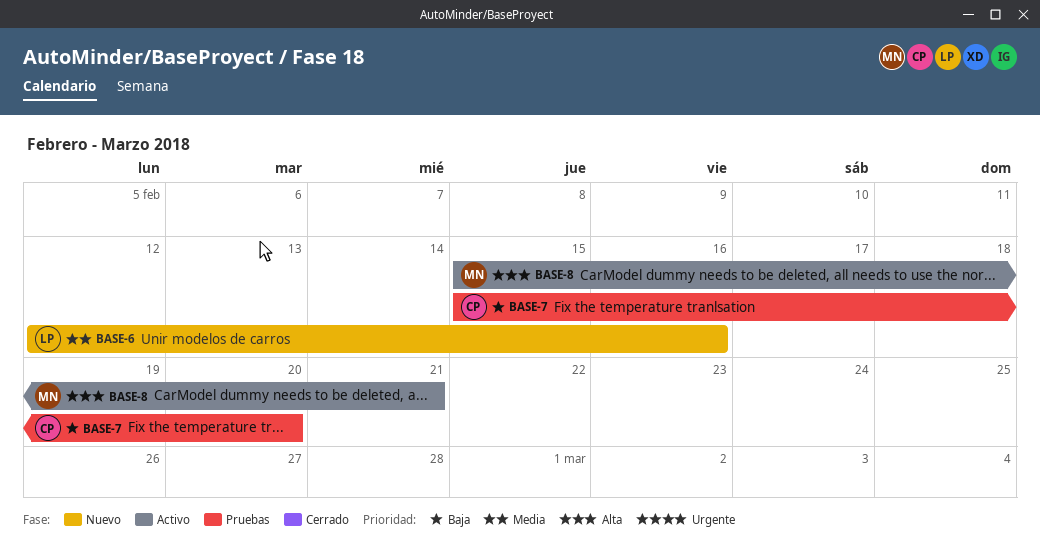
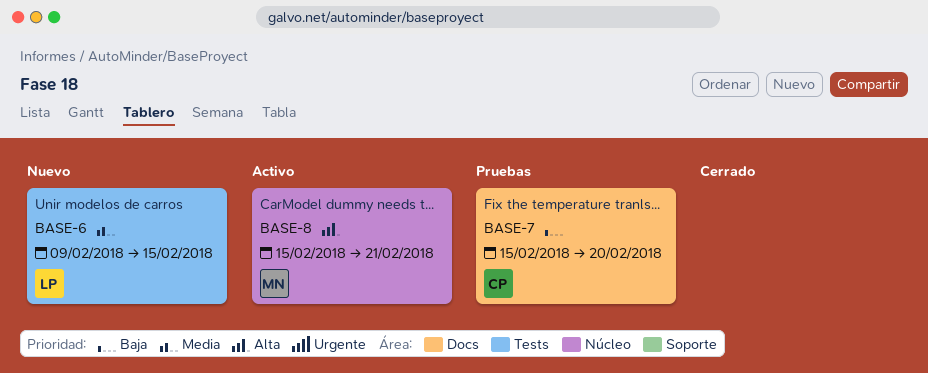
BASE-6, start: Feb 12 -> Feb 9
BASE-6, due: Feb 16 -> Feb 15

